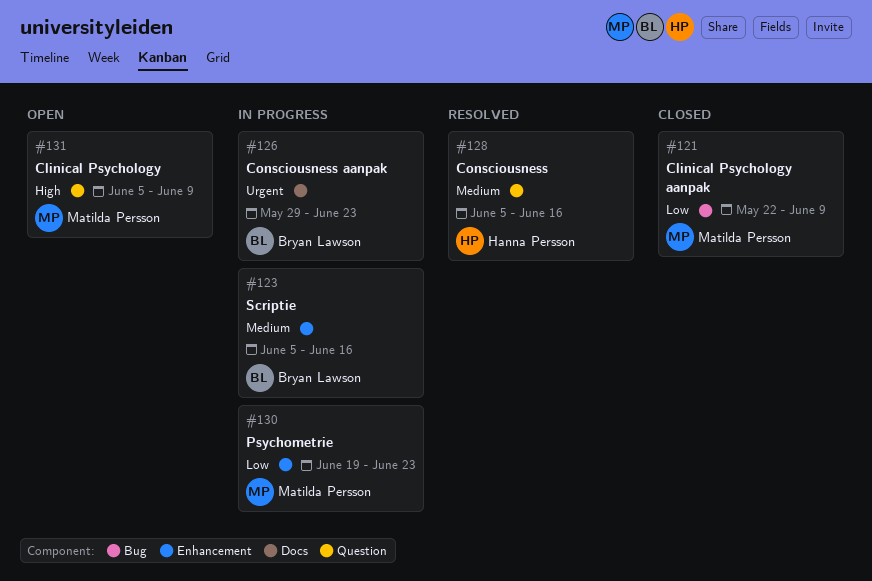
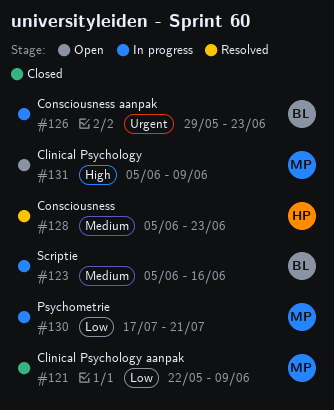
#128, due: Jun 16 -> Jun 23
#130, start: Jun 19 -> Jul 17
#130, due: Jun 23 -> Jul 21

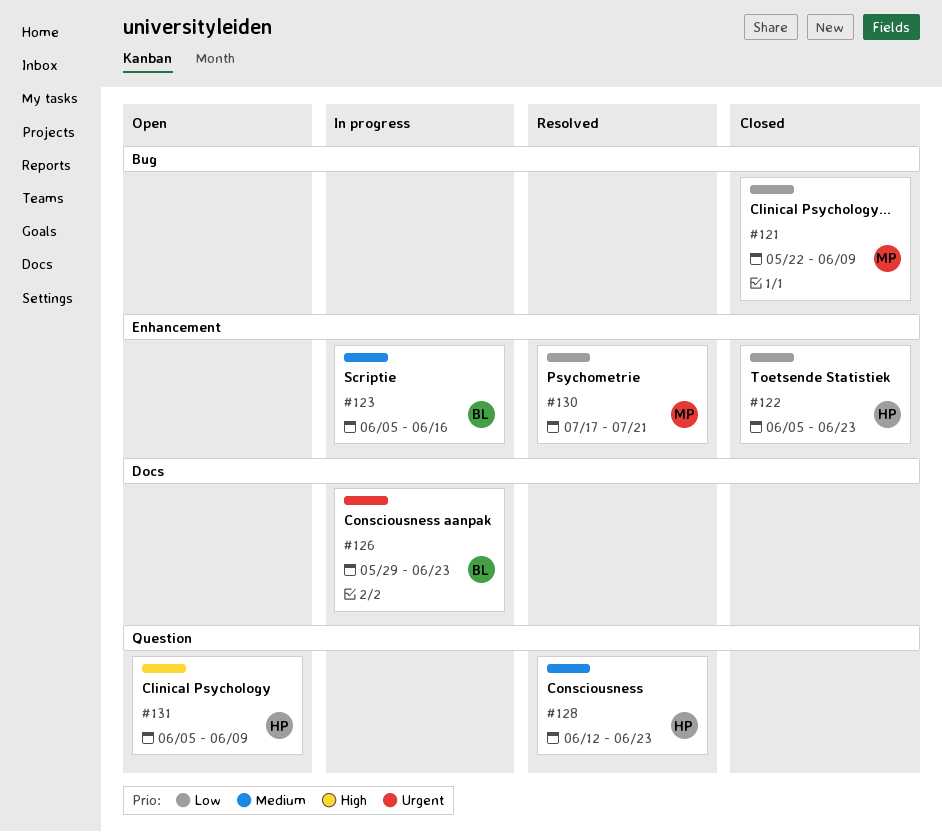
#122: none -> present
#128, start: Jun 5 -> Jun 12
#130, status: In progress -> Resolved
#131, owner: MP -> HP

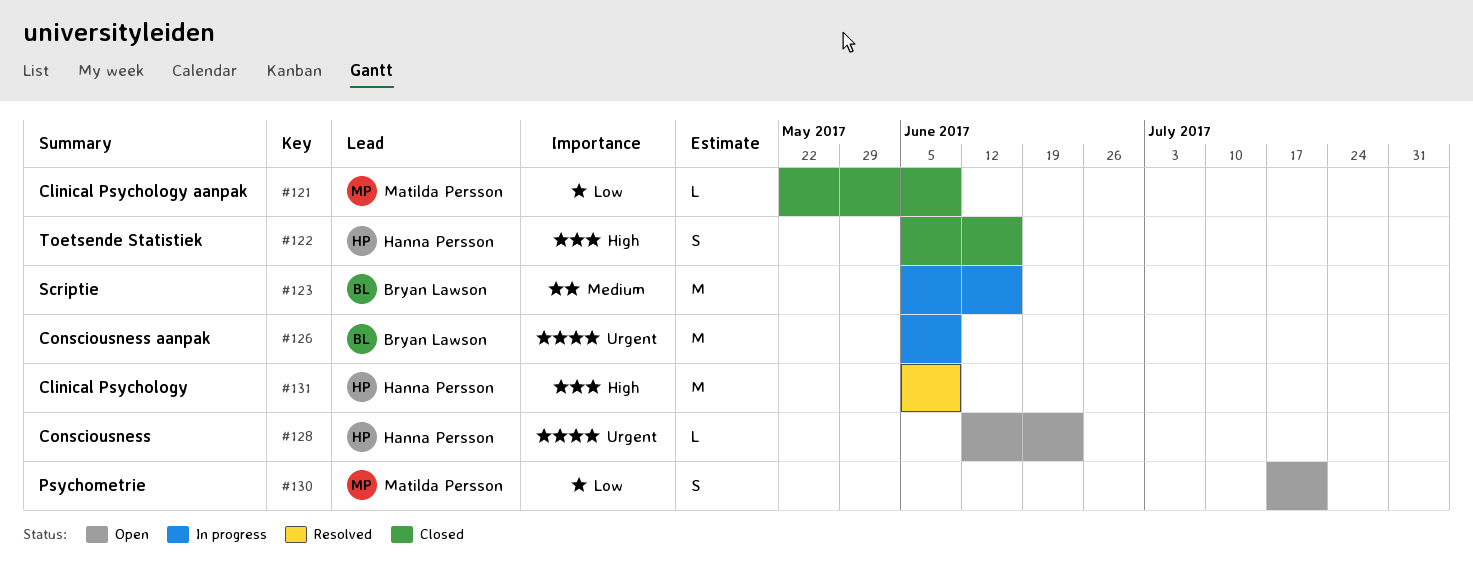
#122, priority: Low -> High
#122, due: Jun 23 -> Jun 16
#126, start: May 29 -> Jun 5
#126, due: Jun 23 -> Jun 9
#128, status: Resolved -> Open
#128, priority: Medium -> Urgent
#130, status: Resolved -> Open
#131, status: Open -> Resolved

